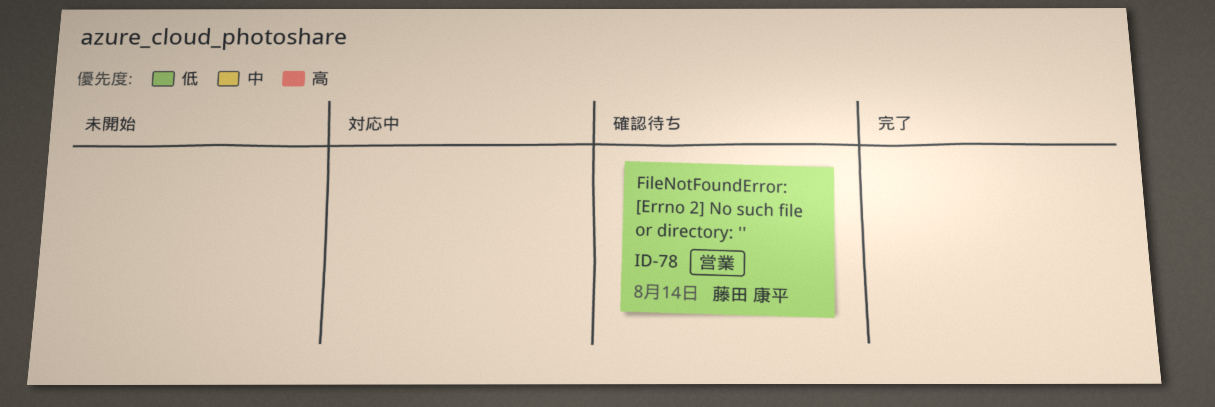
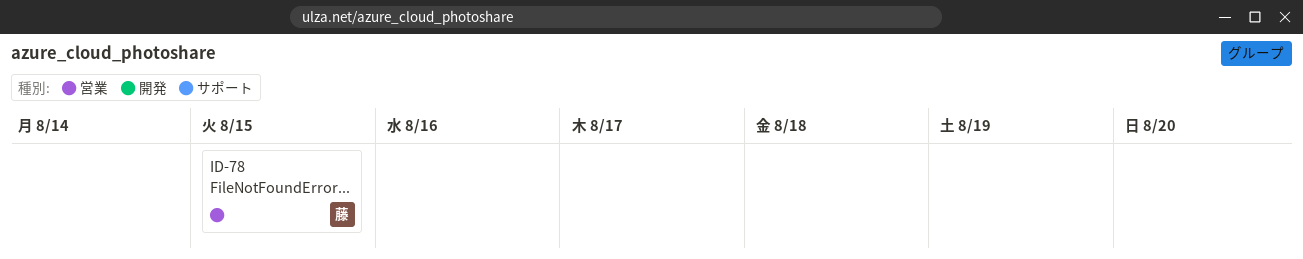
ID-78, due: Aug 14 -> Aug 15

